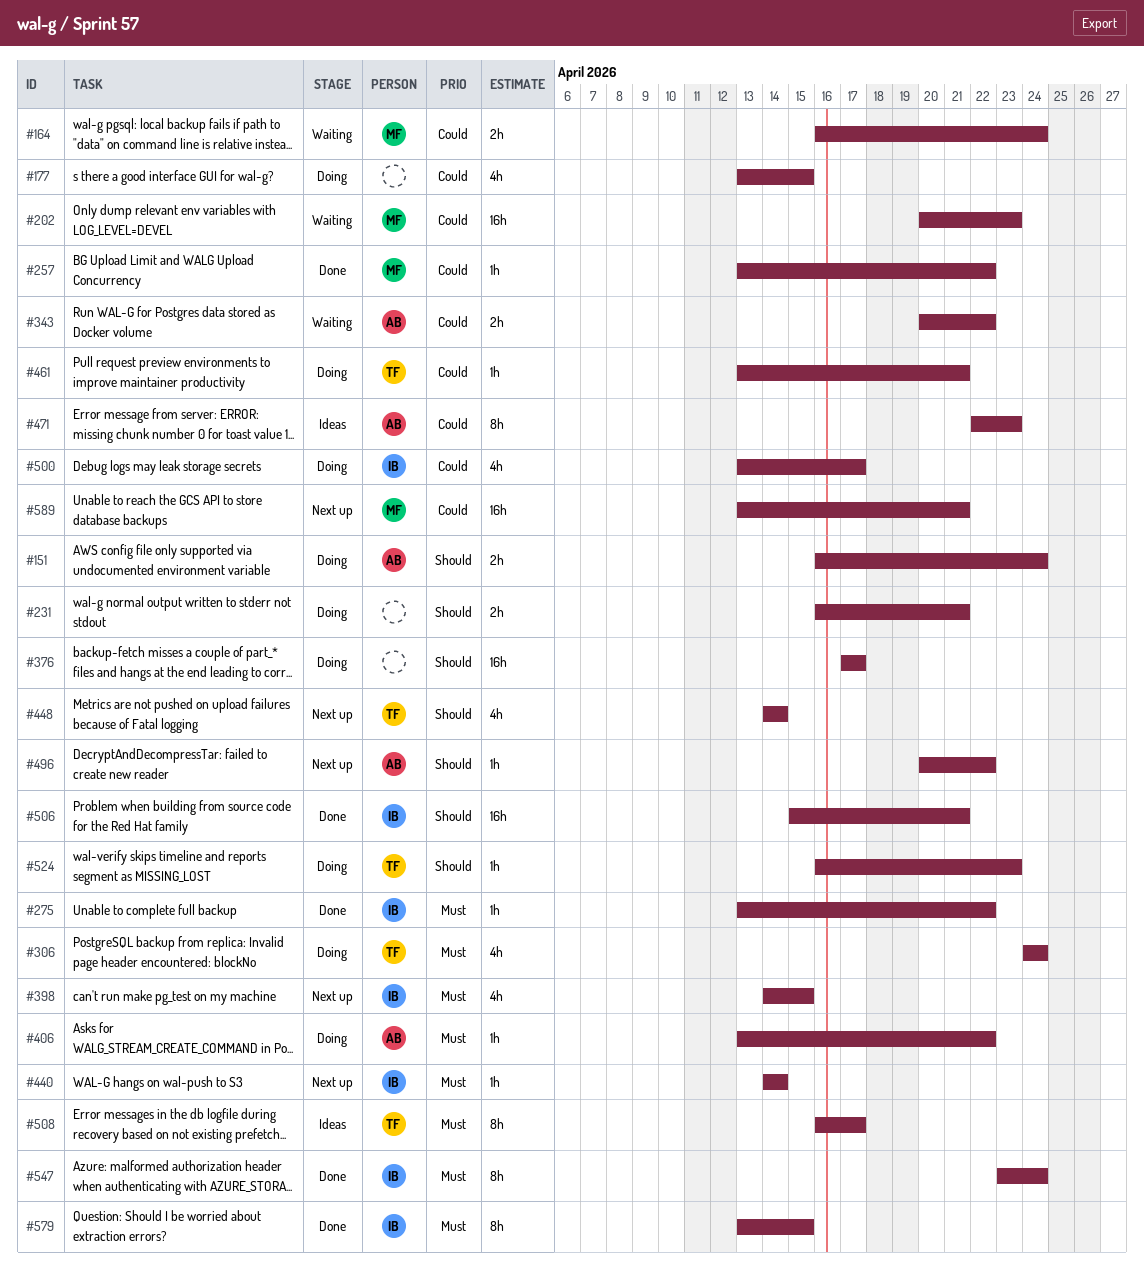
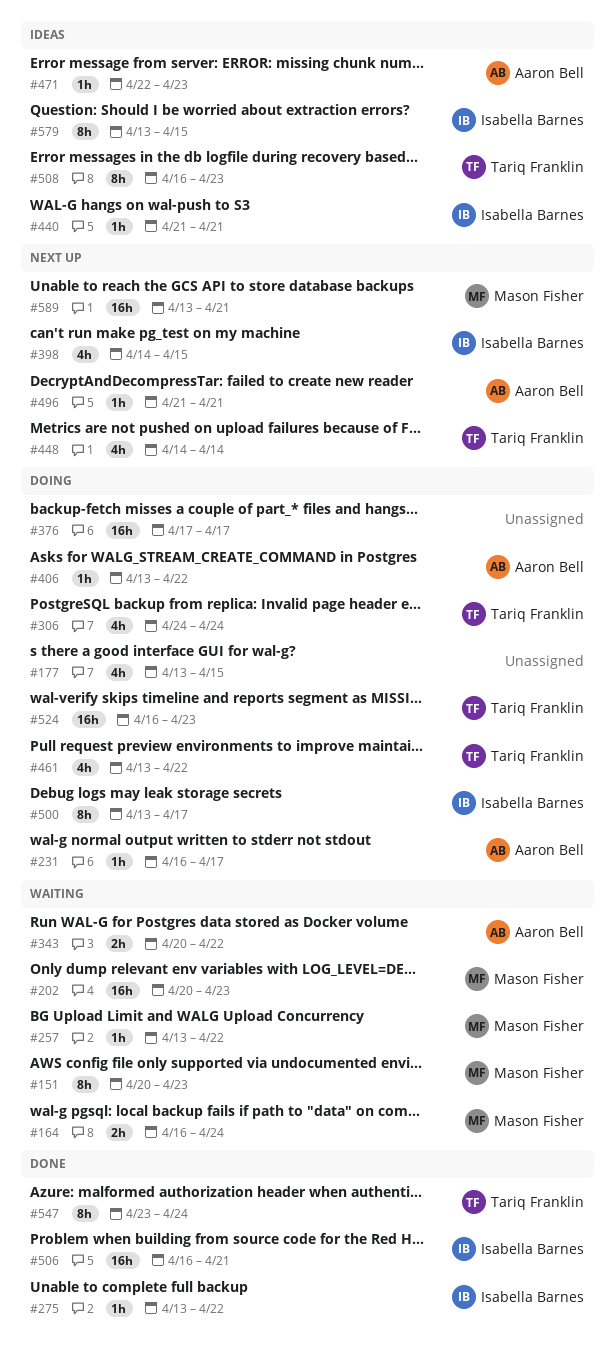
#151, status: Doing -> Waiting
#151, owner: Aaron Bell -> Mason Fisher
#151, estimate: 2h -> 8h
#151, start: Apr 16 -> Apr 20
#151, due: Apr 24 -> Apr 23
#231, owner: none -> Aaron Bell
#231, estimate: 2h -> 1h
#231, due: Apr 21 -> Apr 17
#257, status: Done -> Waiting
#440, status: Next up -> Ideas
#440, start: Apr 14 -> Apr 21
#440, due: Apr 14 -> Apr 21
#461, estimate: 1h -> 4h
#461, due: Apr 21 -> Apr 22
#471, estimate: 8h -> 1h
#496, start: Apr 20 -> Apr 21
#496, due: Apr 22 -> Apr 21
#500, estimate: 4h -> 8h
#506, start: Apr 15 -> Apr 16
#508, due: Apr 17 -> Apr 23
#524, estimate: 1h -> 16h
#547, owner: Isabella Barnes -> Tariq Franklin
#579, status: Done -> Ideas

